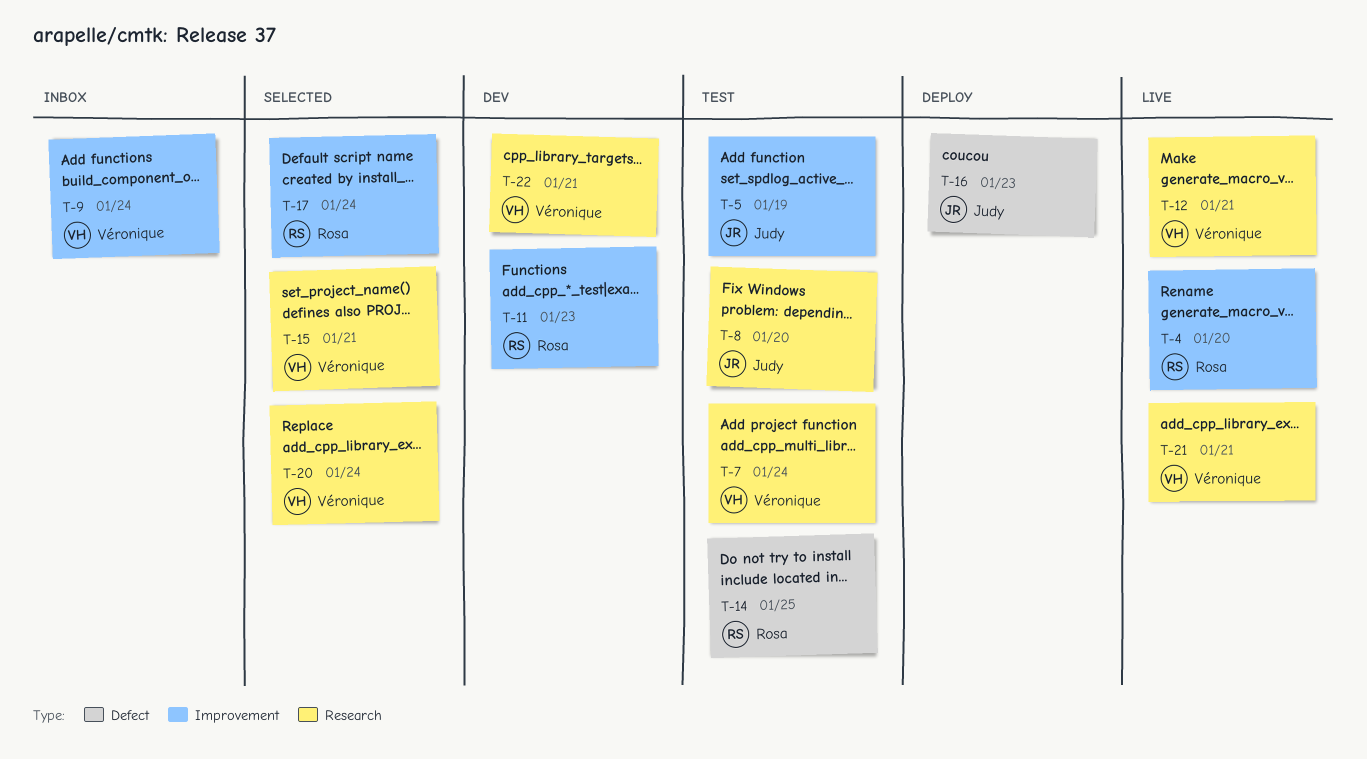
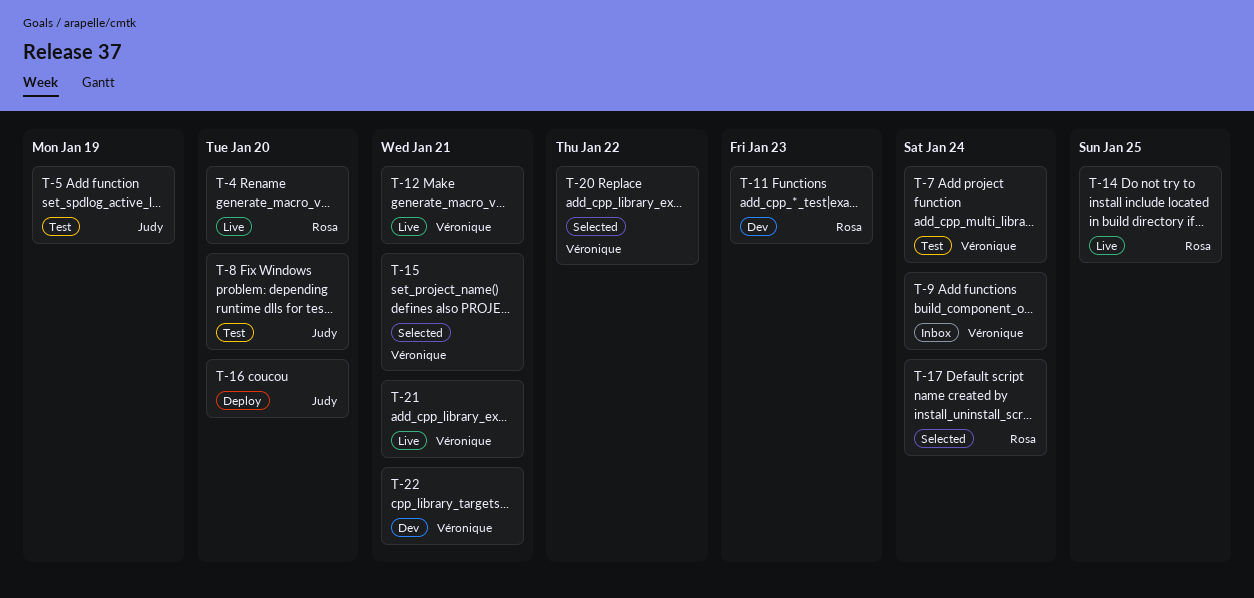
T-14, status: Test -> Live
T-16, due: Jan 23 -> Jan 20
T-20, due: Jan 24 -> Jan 22

